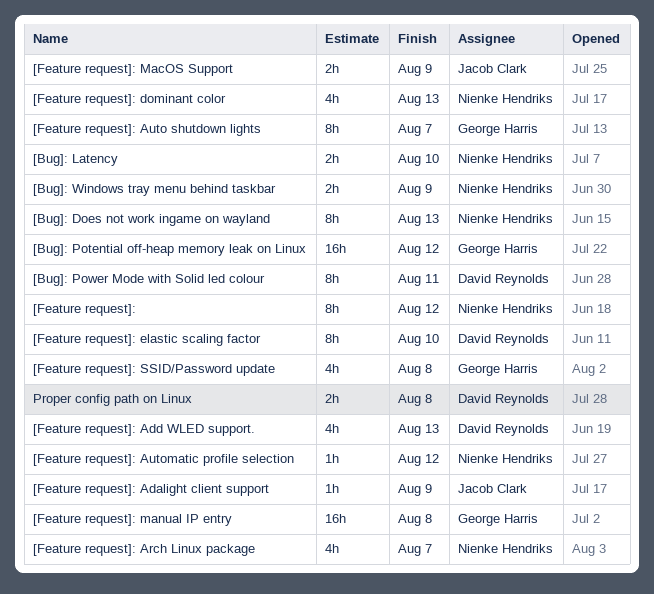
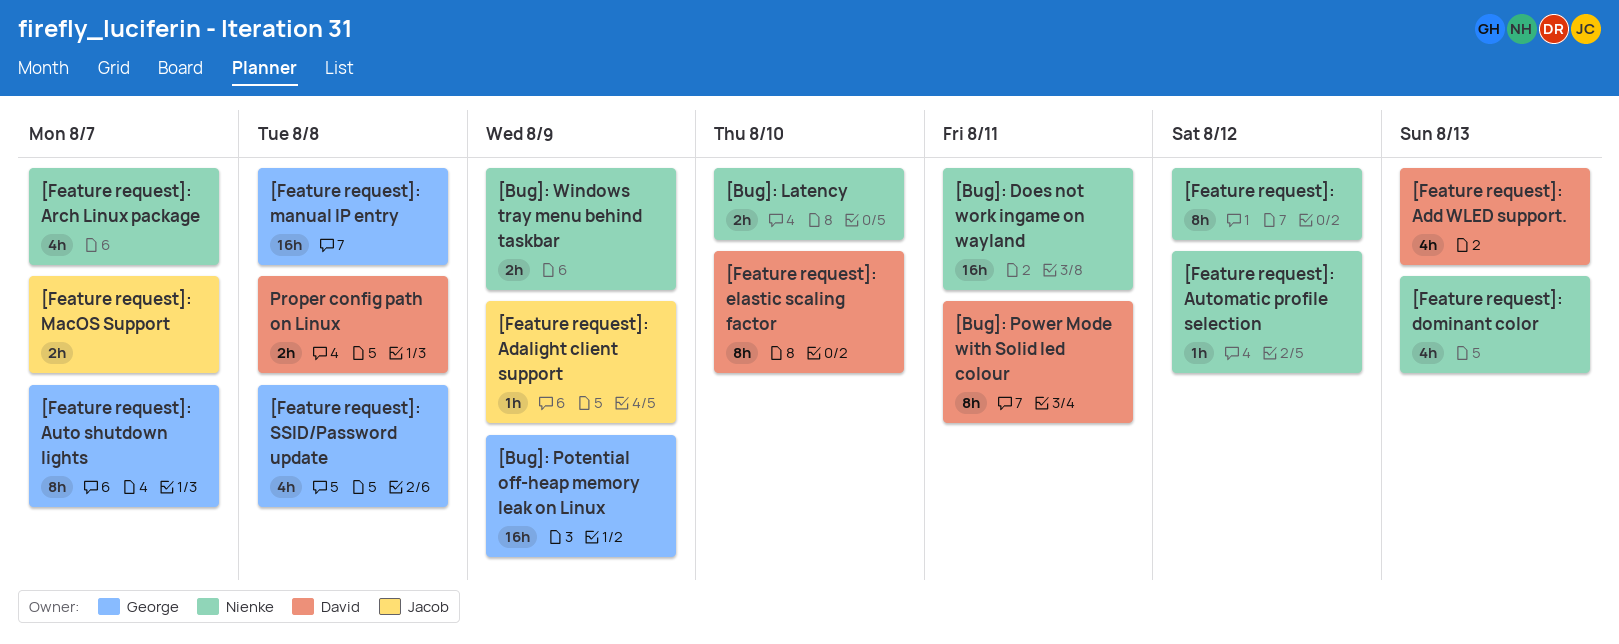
[Bug]: Does not work ingame on wayland, estimate: 8h -> 16h
[Bug]: Does not work ingame on wayland, due: Aug 13 -> Aug 11
[Bug]: Potential off-heap memory leak on Linux, due: Aug 12 -> Aug 9
[Feature request]: MacOS Support, due: Aug 9 -> Aug 7

